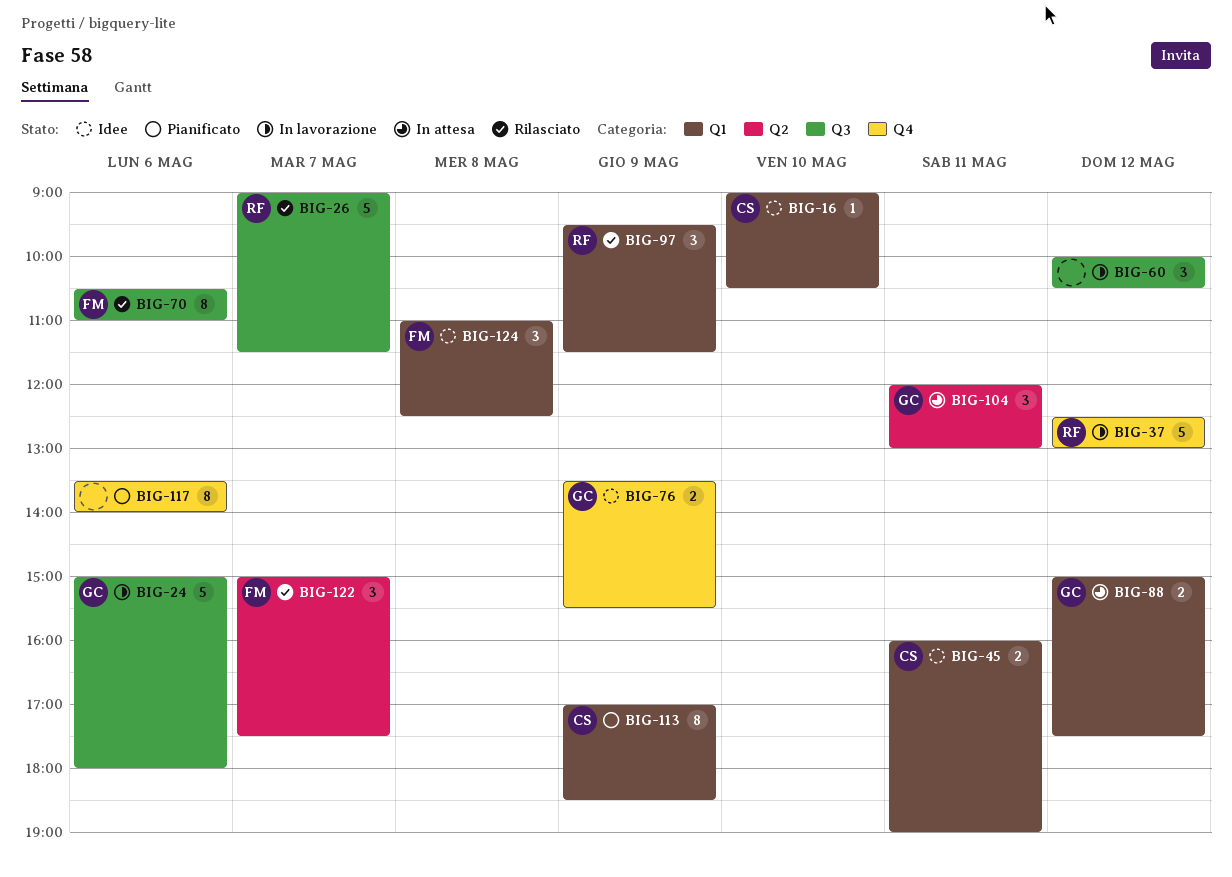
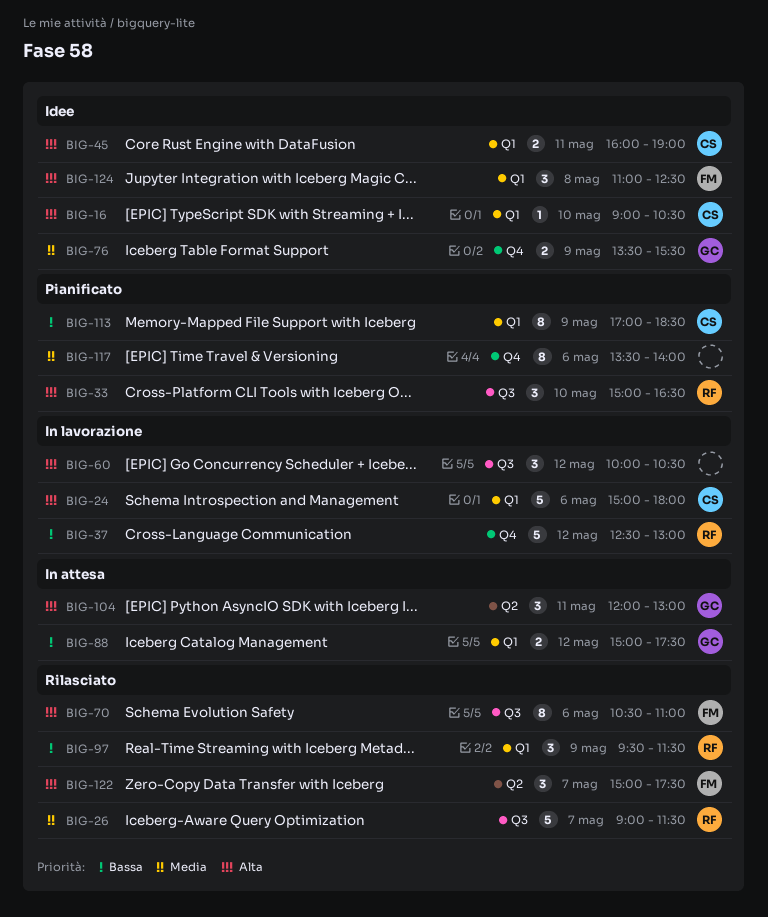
BIG-24, owner: GC -> CS
BIG-24, label: Q3 -> Q1
BIG-33: none -> present

